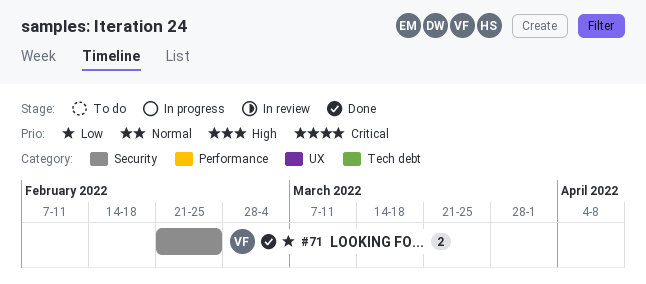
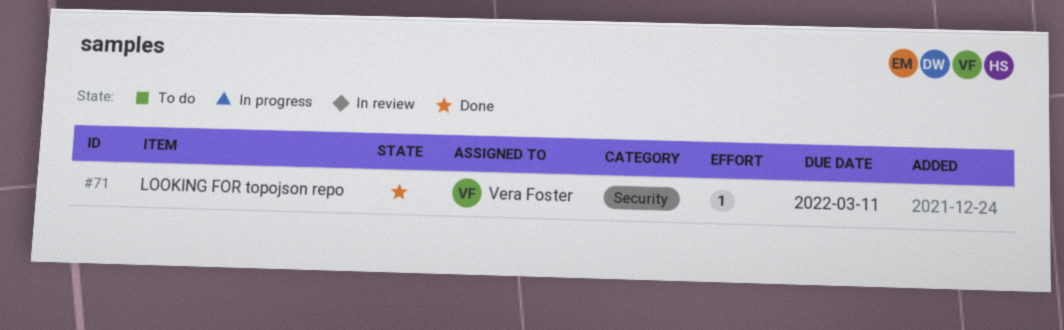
#71, estimate: 2 -> 1
#71, due: Feb 25 -> Mar 11

